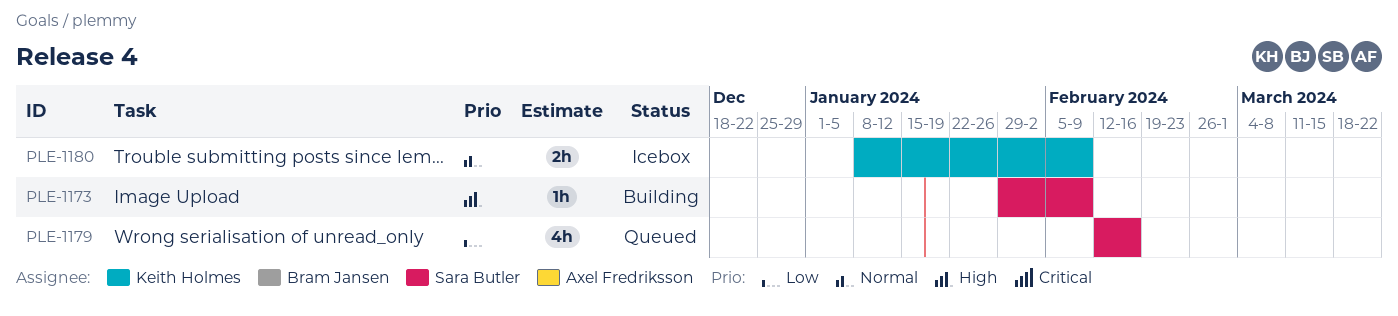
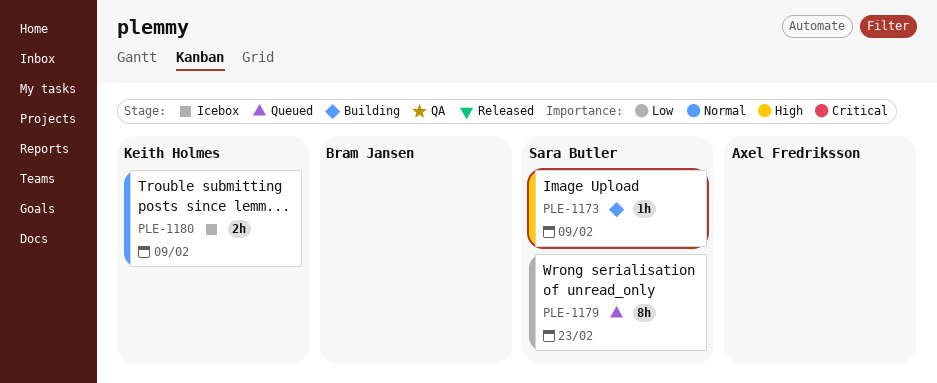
PLE-1179, estimate: 4h -> 8h
PLE-1179, due: Feb 16 -> Feb 23

